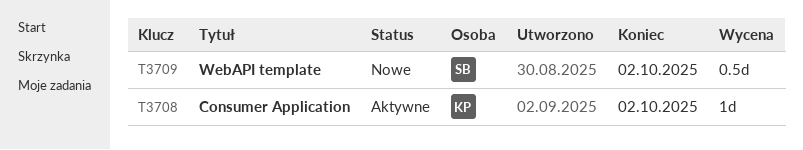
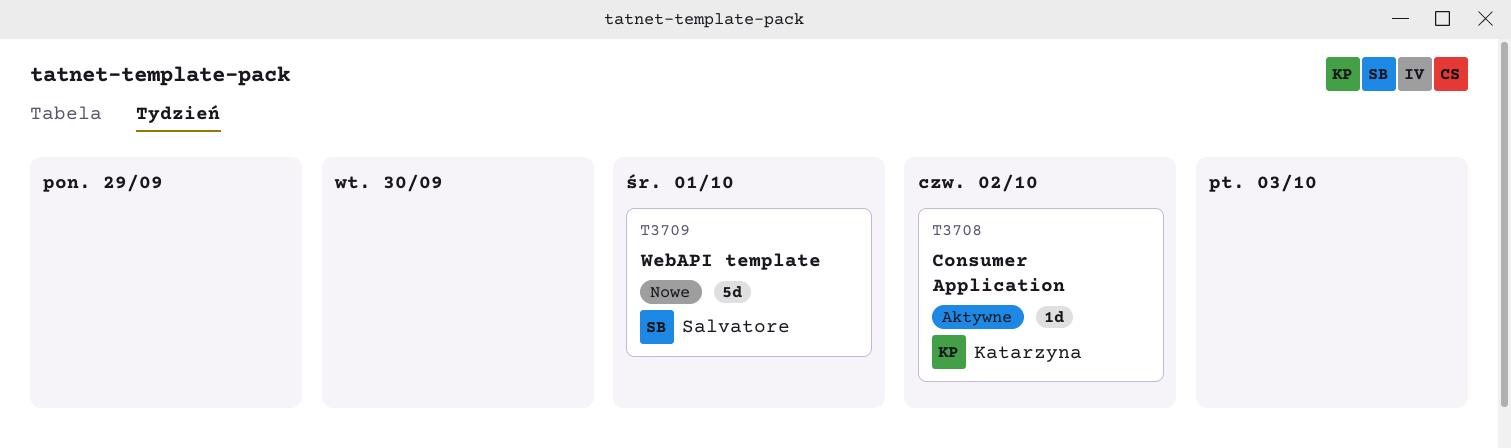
T3709, estimate: 0.5d -> 5d
T3709, due: Oct 2 -> Oct 1

